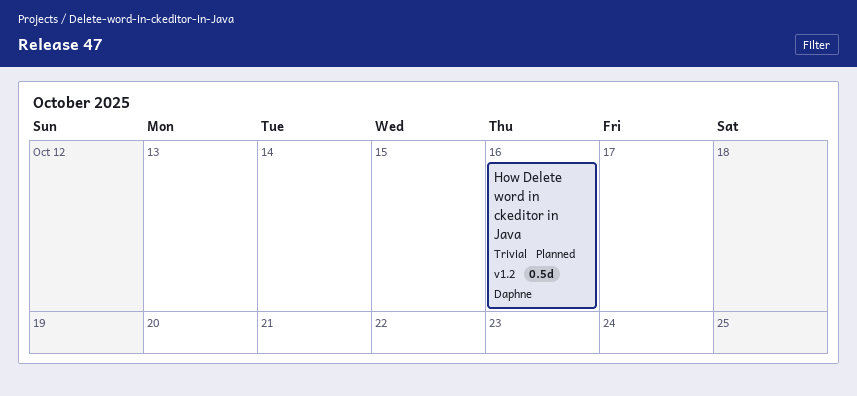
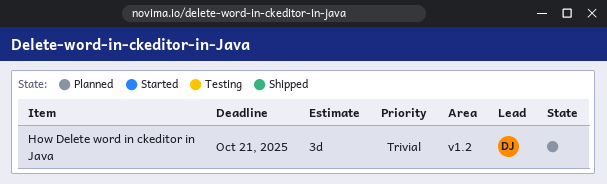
How Delete word in ckeditor in Java, estimate: 0.5d -> 3d
How Delete word in ckeditor in Java, due: Oct 16 -> Oct 21

